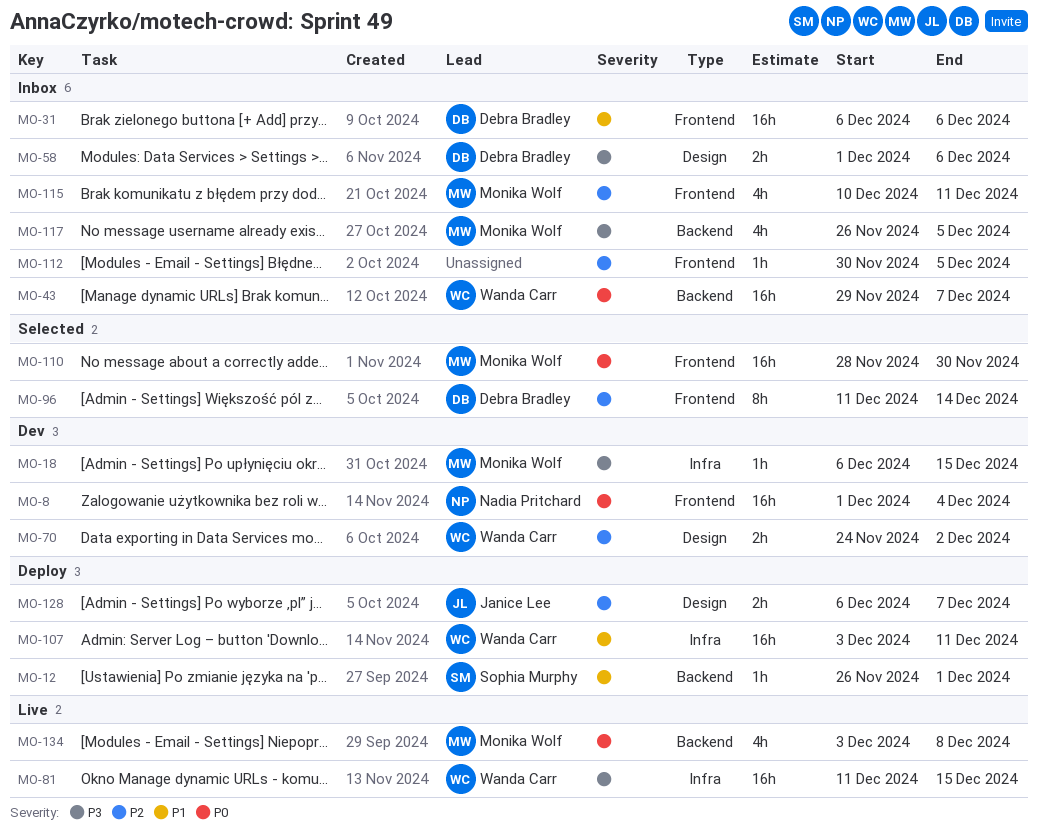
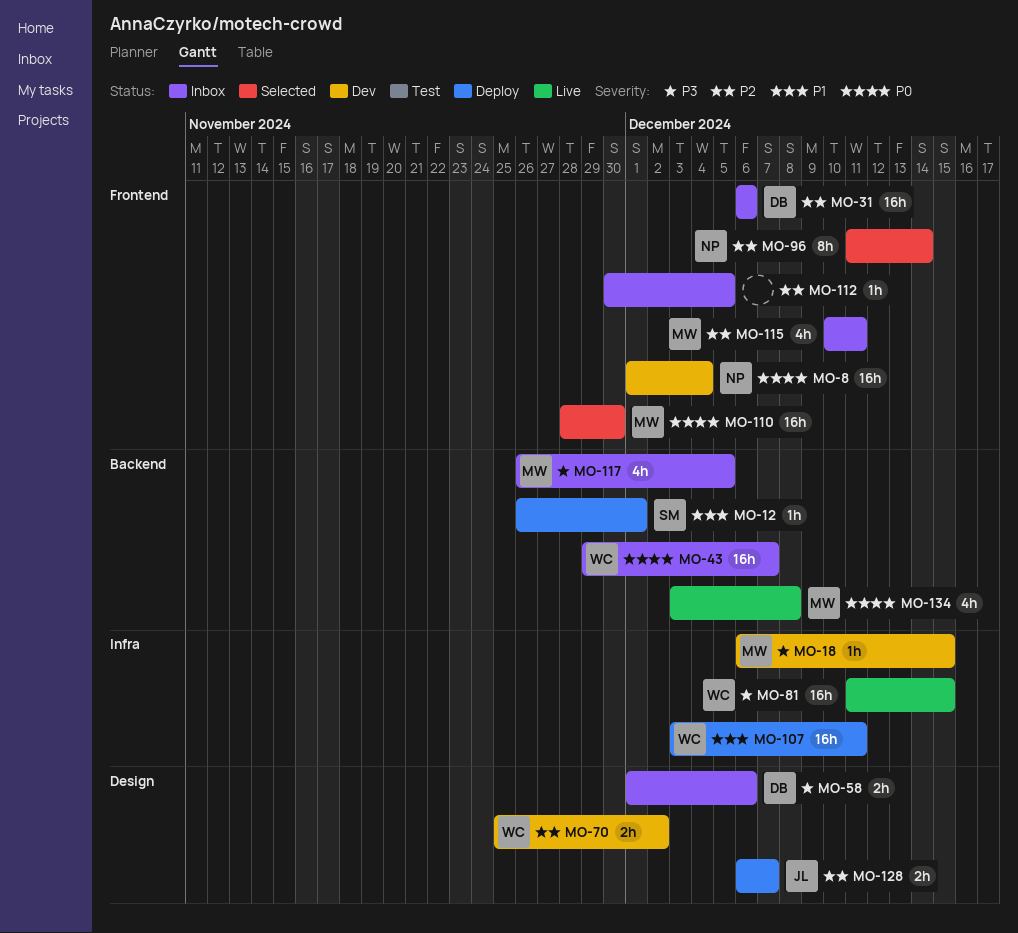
MO-31, priority: P1 -> P2
MO-70, start: Nov 24 -> Nov 25
MO-96, owner: Debra Bradley -> Nadia Pritchard

